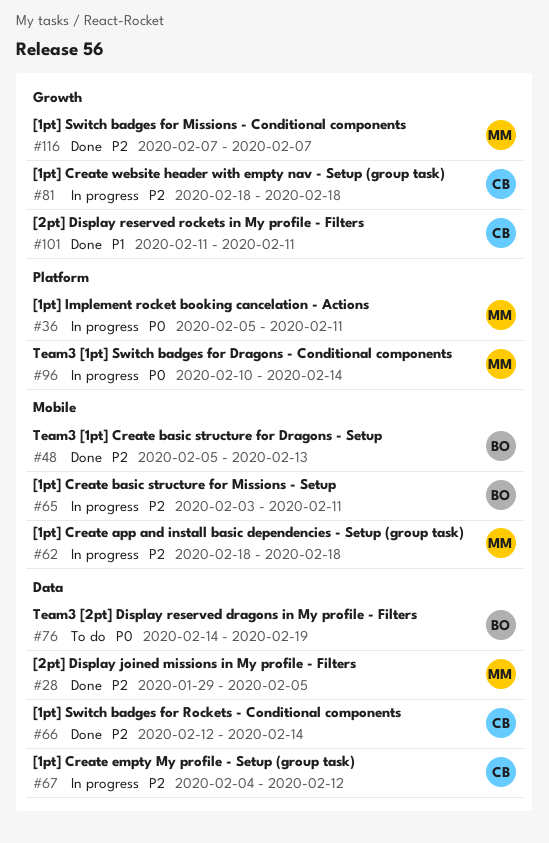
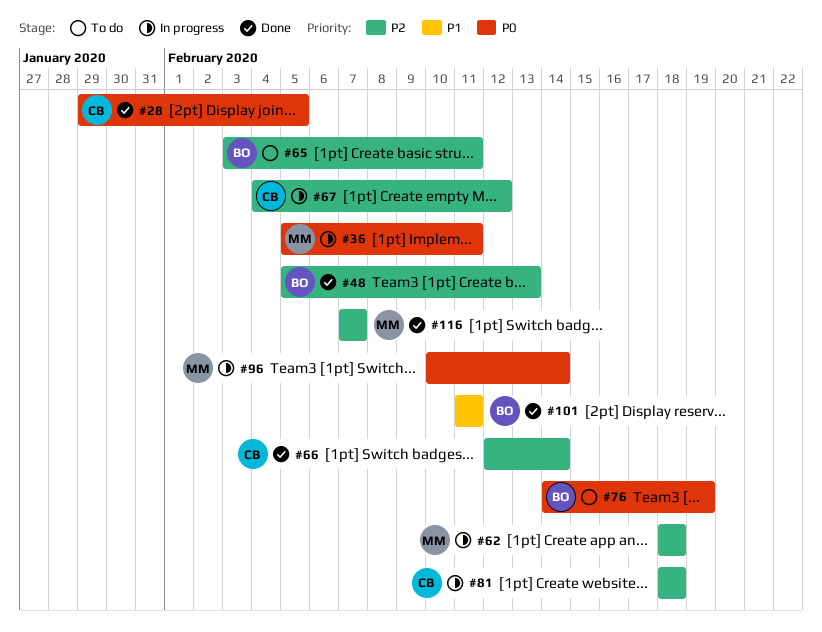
#28, owner: MM -> CB
#28, priority: P2 -> P0
#65, status: In progress -> To do
#101, owner: CB -> BO

